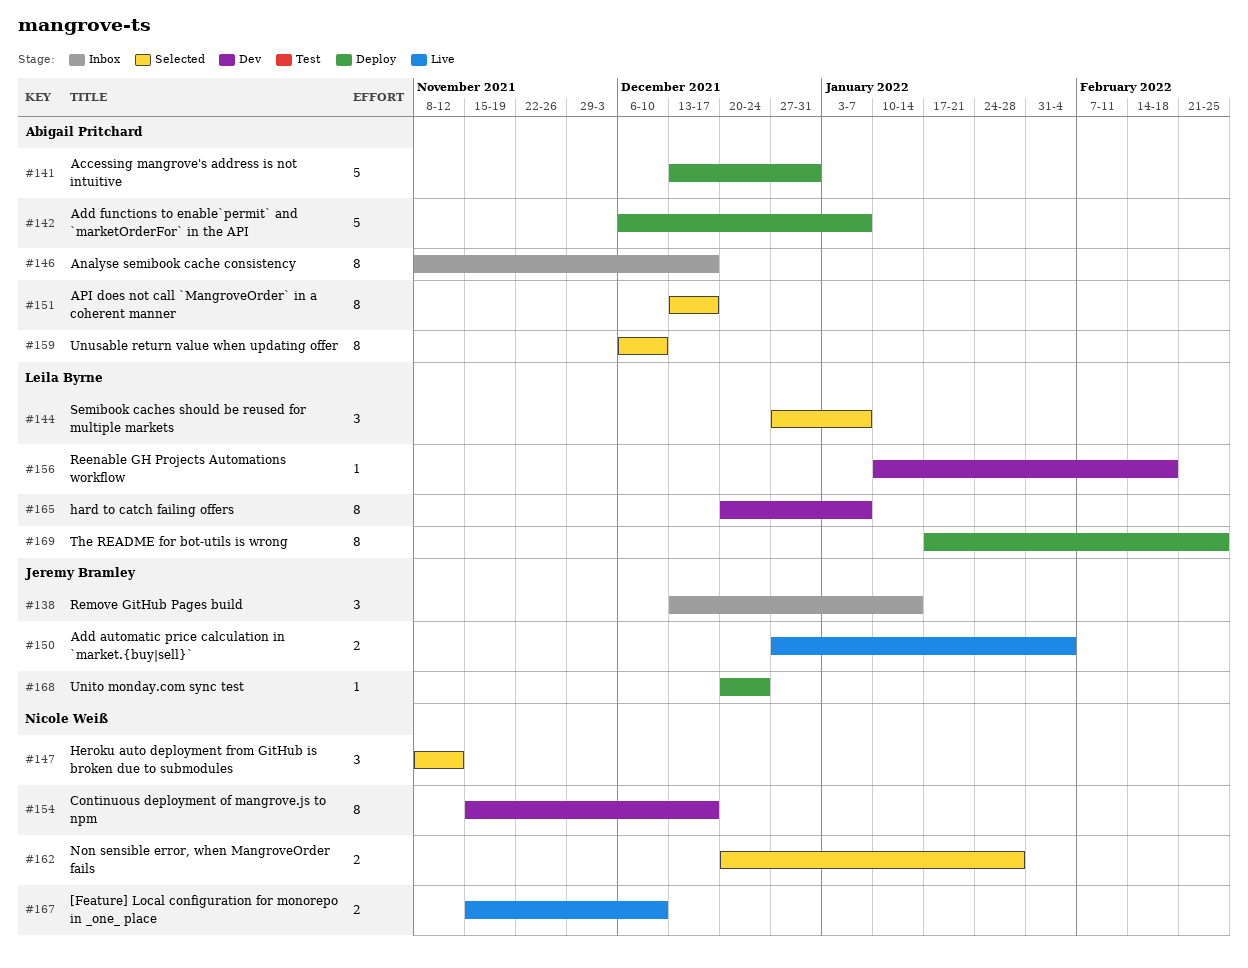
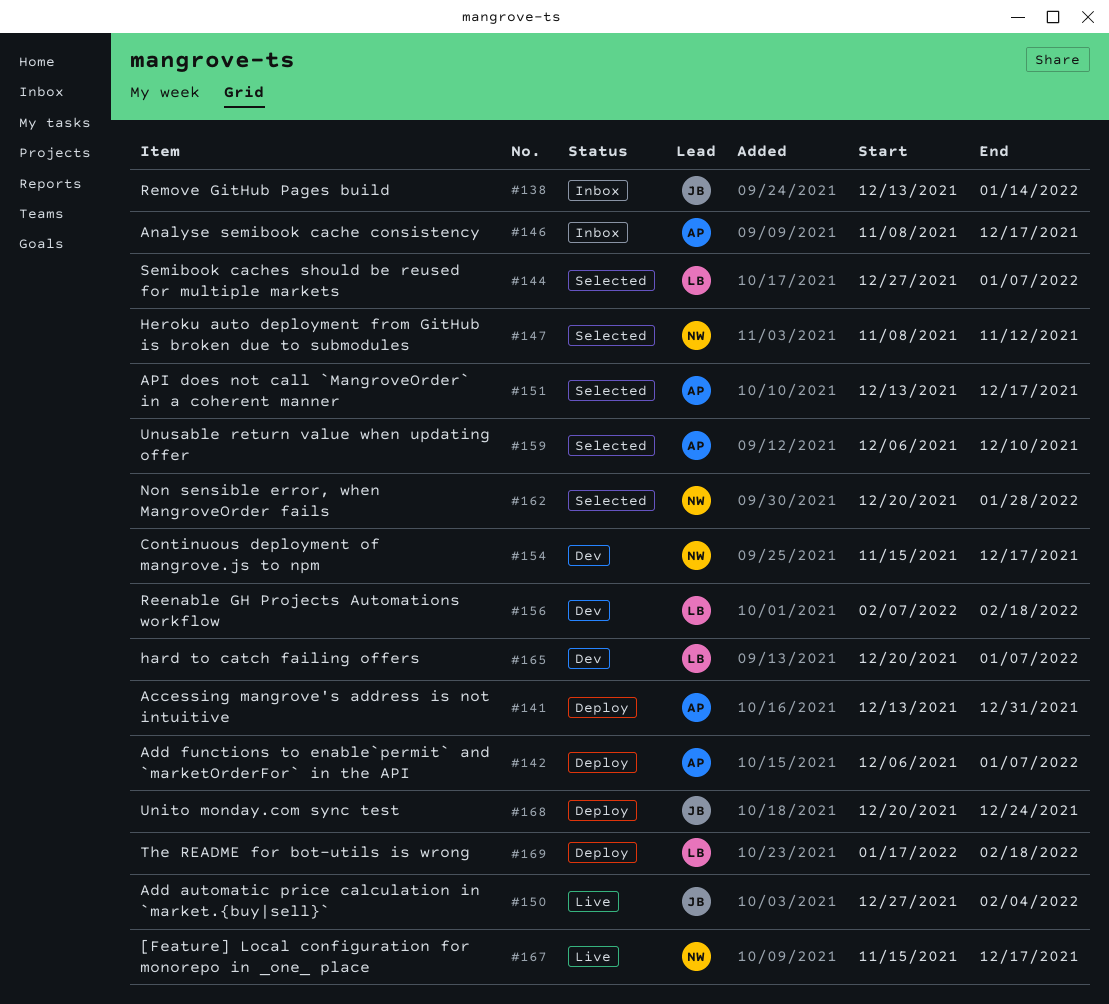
#156, start: Jan 10 -> Feb 7
#167, due: Dec 10 -> Dec 17
#169, due: Feb 25 -> Feb 18

